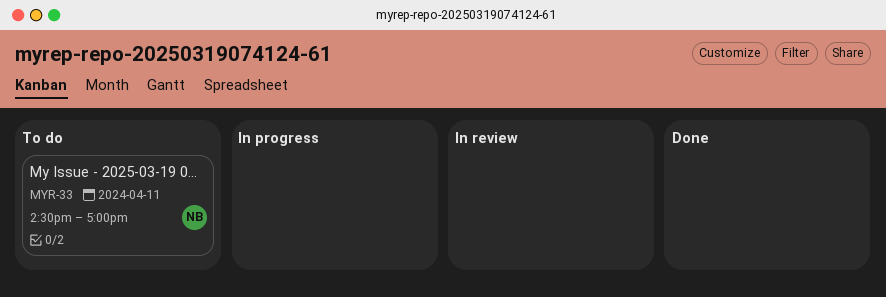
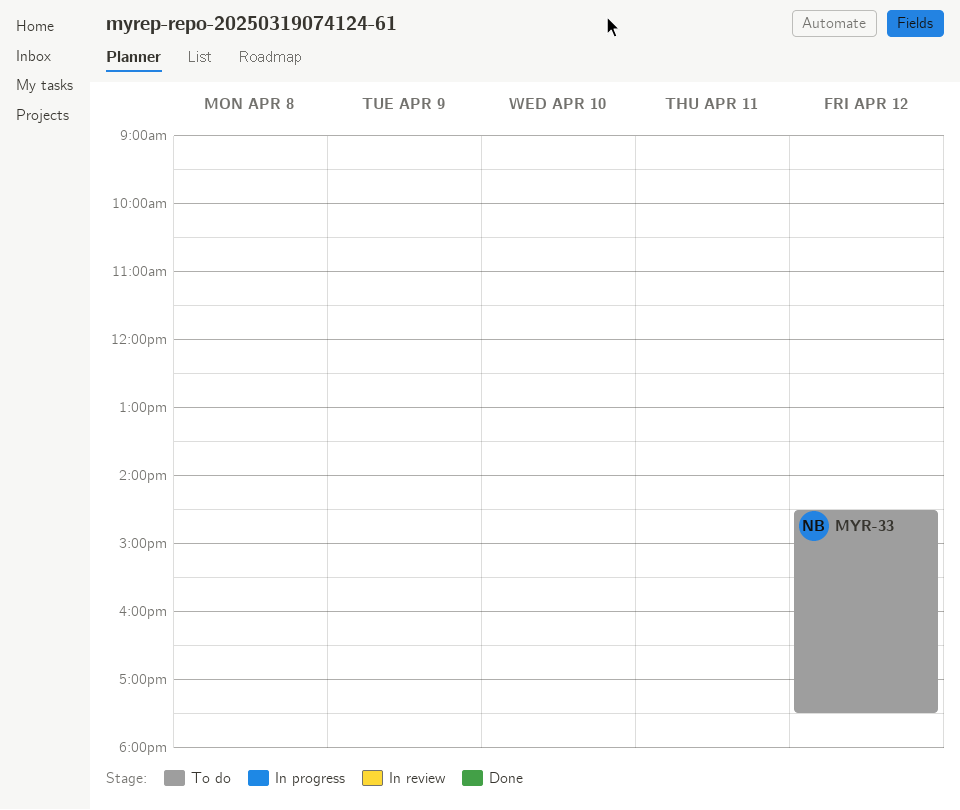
MYR-33, day: Apr 11 -> Apr 12
MYR-33, ends: 17:00 -> 17:30

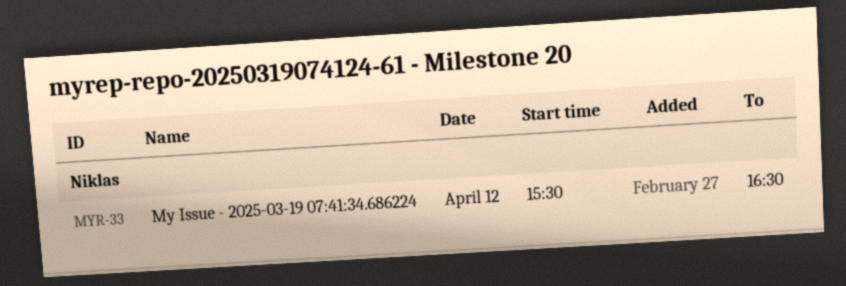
MYR-33, begins: 14:30 -> 15:30
MYR-33, ends: 17:30 -> 16:30

